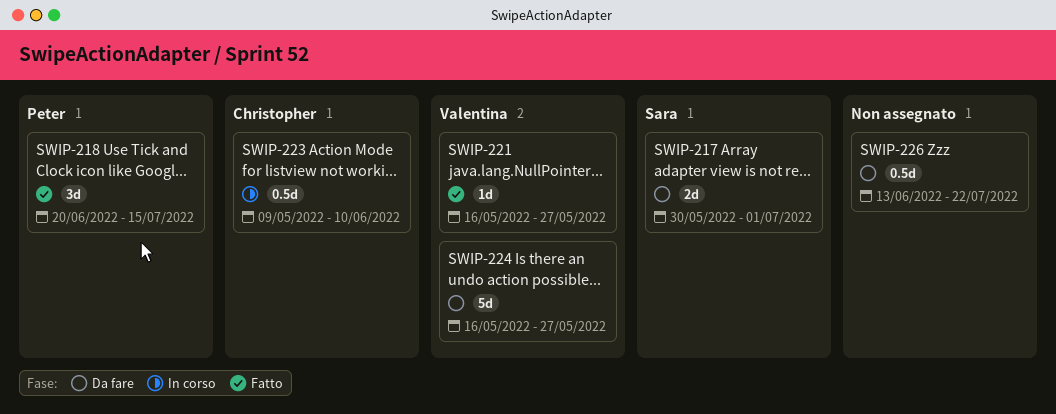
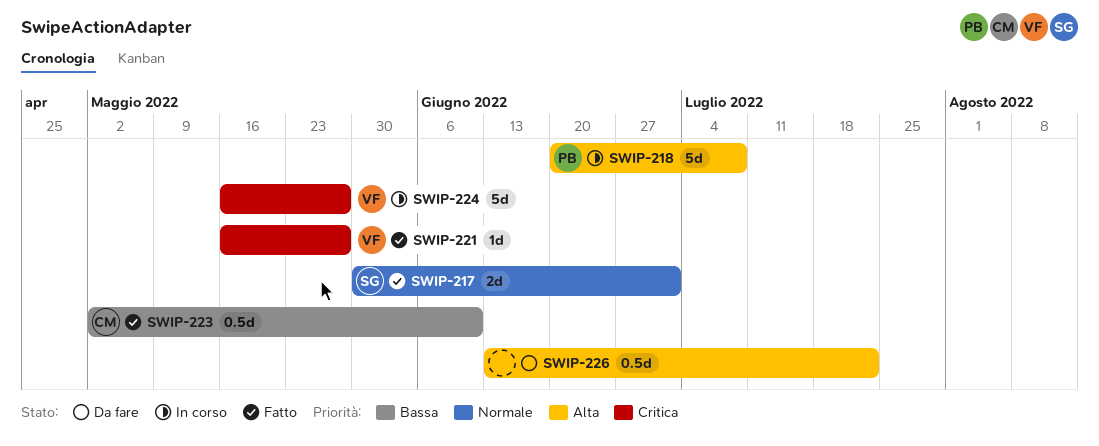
SWIP-217, status: Da fare -> Fatto
SWIP-218, status: Fatto -> In corso
SWIP-218, estimate: 3d -> 5d
SWIP-218, due: Jul 15 -> Jul 8
SWIP-223, status: In corso -> Fatto
SWIP-223, start: May 9 -> May 2
SWIP-224, status: Da fare -> In corso

